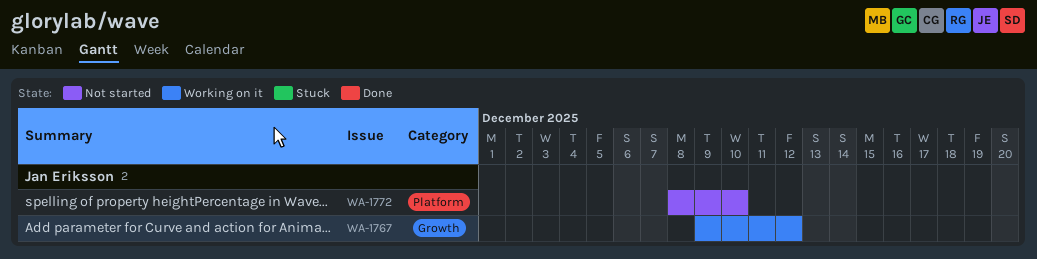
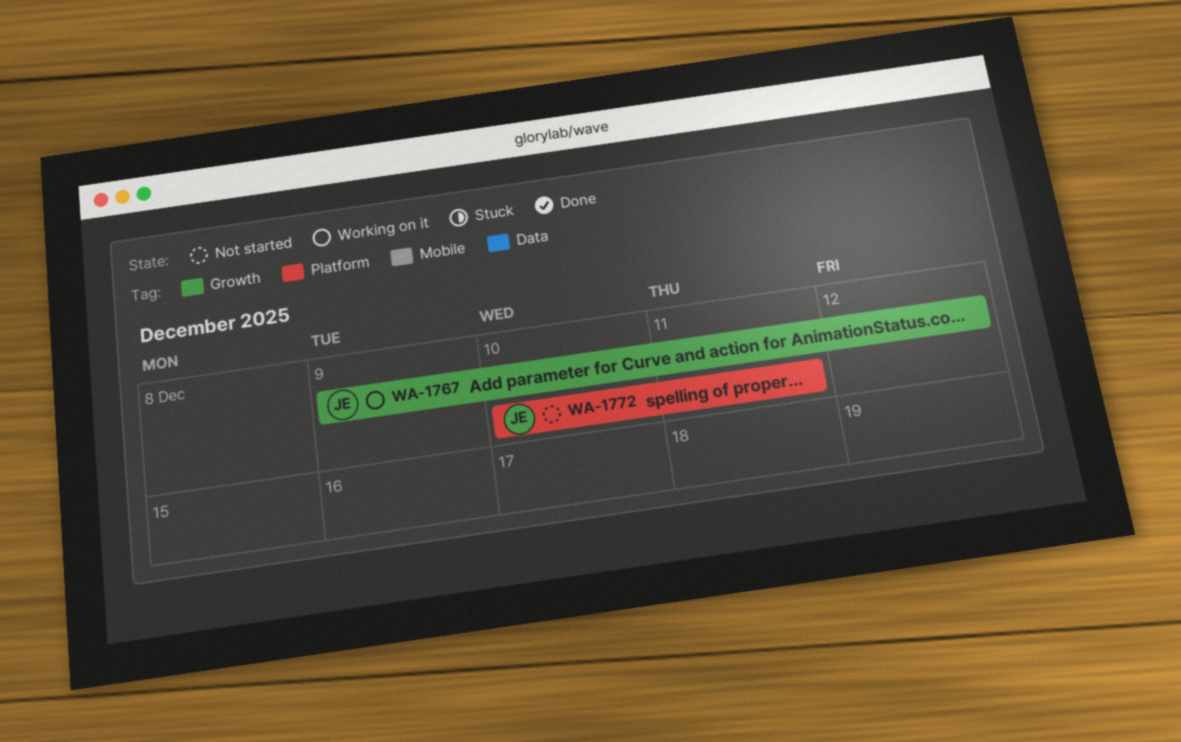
WA-1772, start: Dec 8 -> Dec 10
WA-1772, due: Dec 10 -> Dec 11

